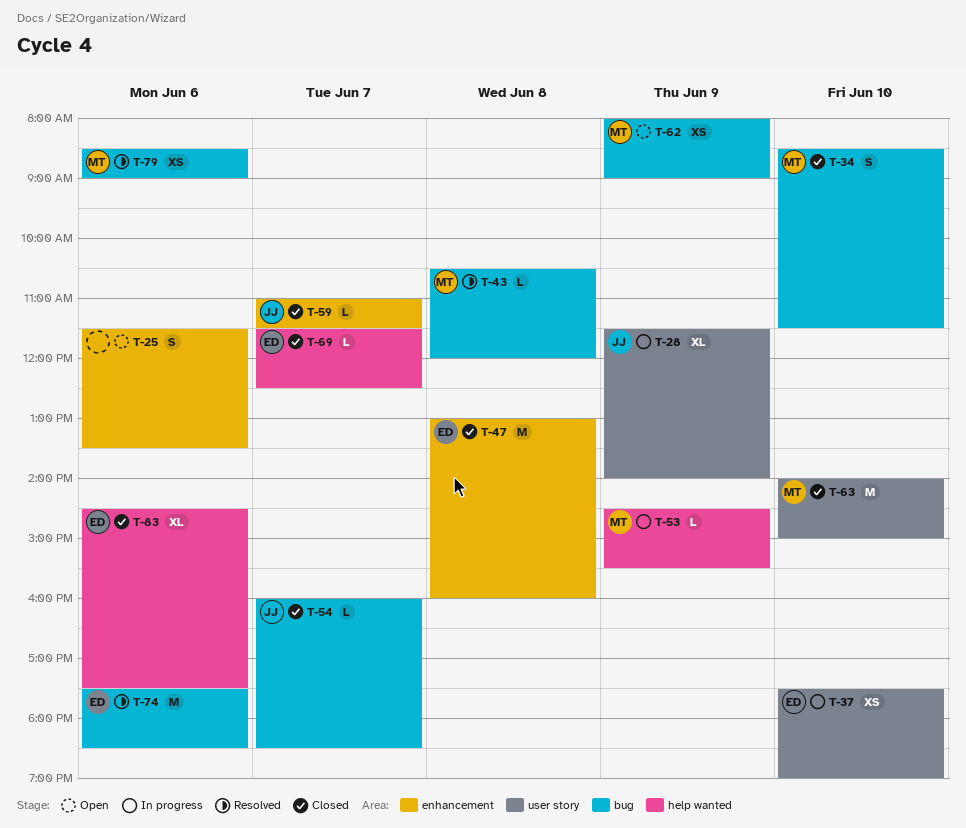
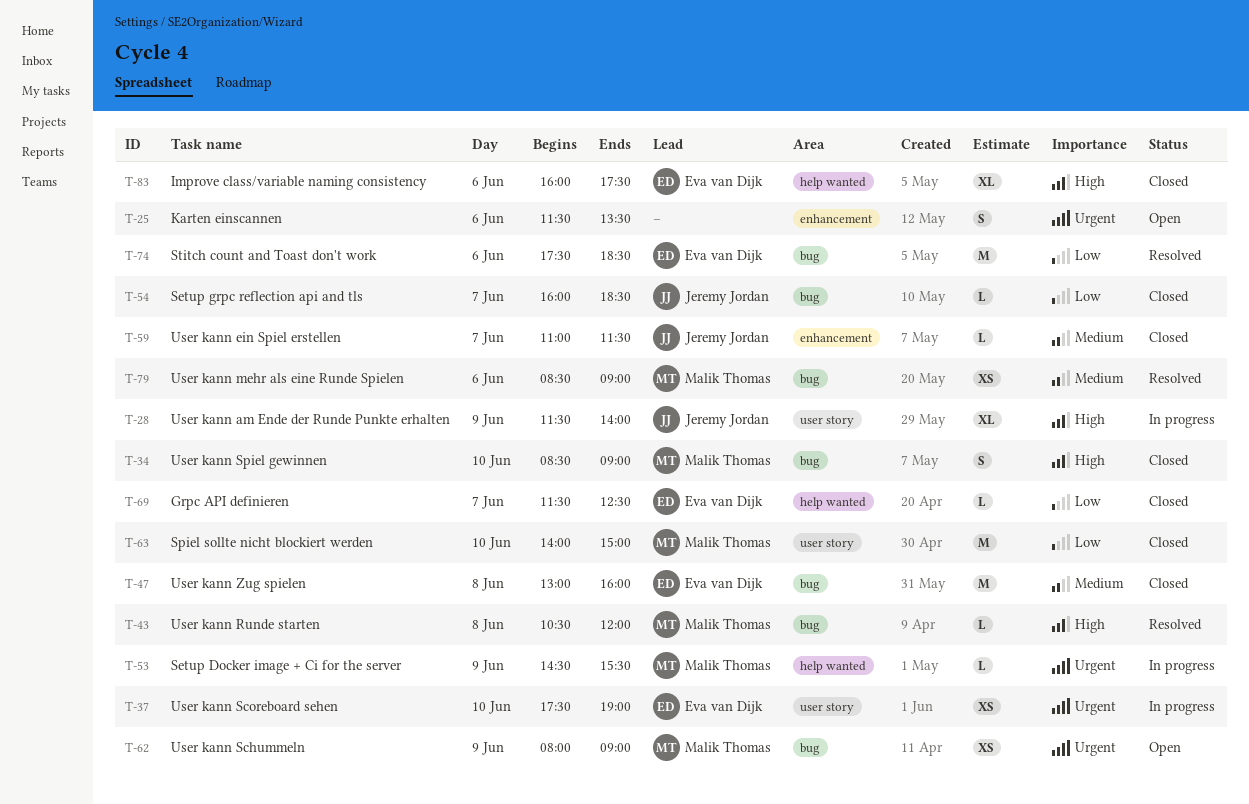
T-34, ends: 11:30 -> 09:00
T-47, label: enhancement -> bug
T-83, begins: 14:30 -> 16:00

